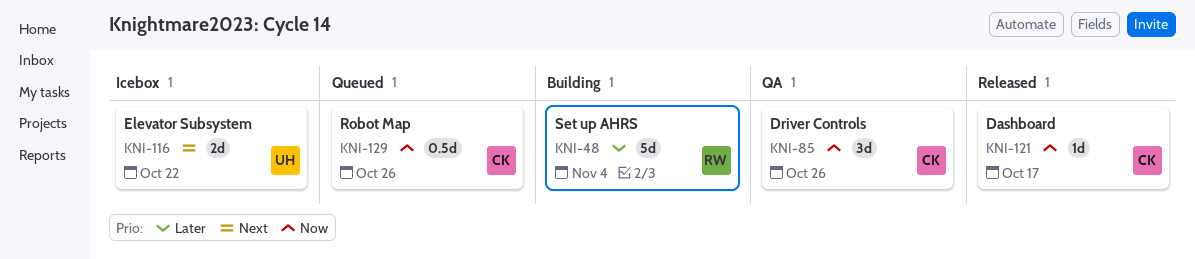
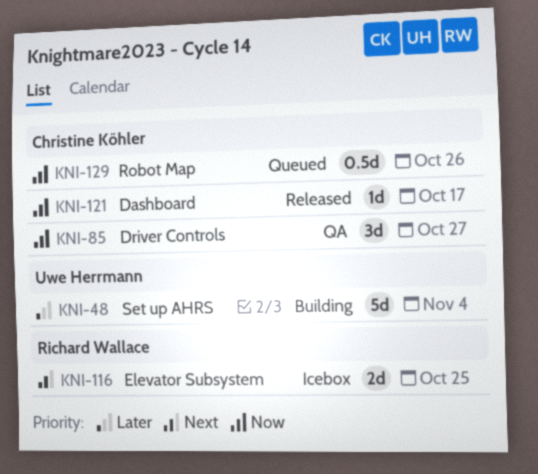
KNI-48, owner: Richard Wallace -> Uwe Herrmann
KNI-85, due: Oct 26 -> Oct 27
KNI-116, owner: Uwe Herrmann -> Richard Wallace
KNI-116, due: Oct 22 -> Oct 25

